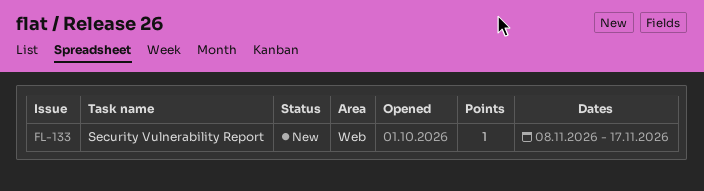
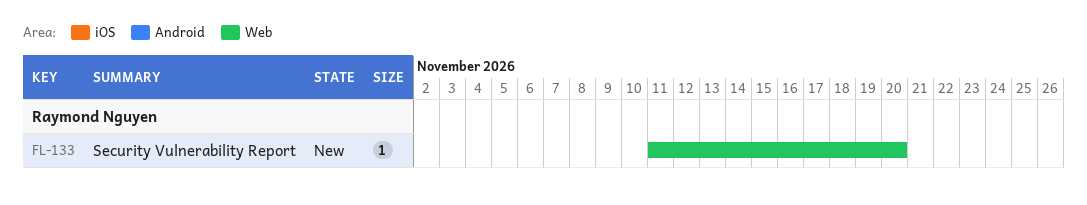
FL-133, start: Nov 8 -> Nov 11
FL-133, due: Nov 17 -> Nov 20

